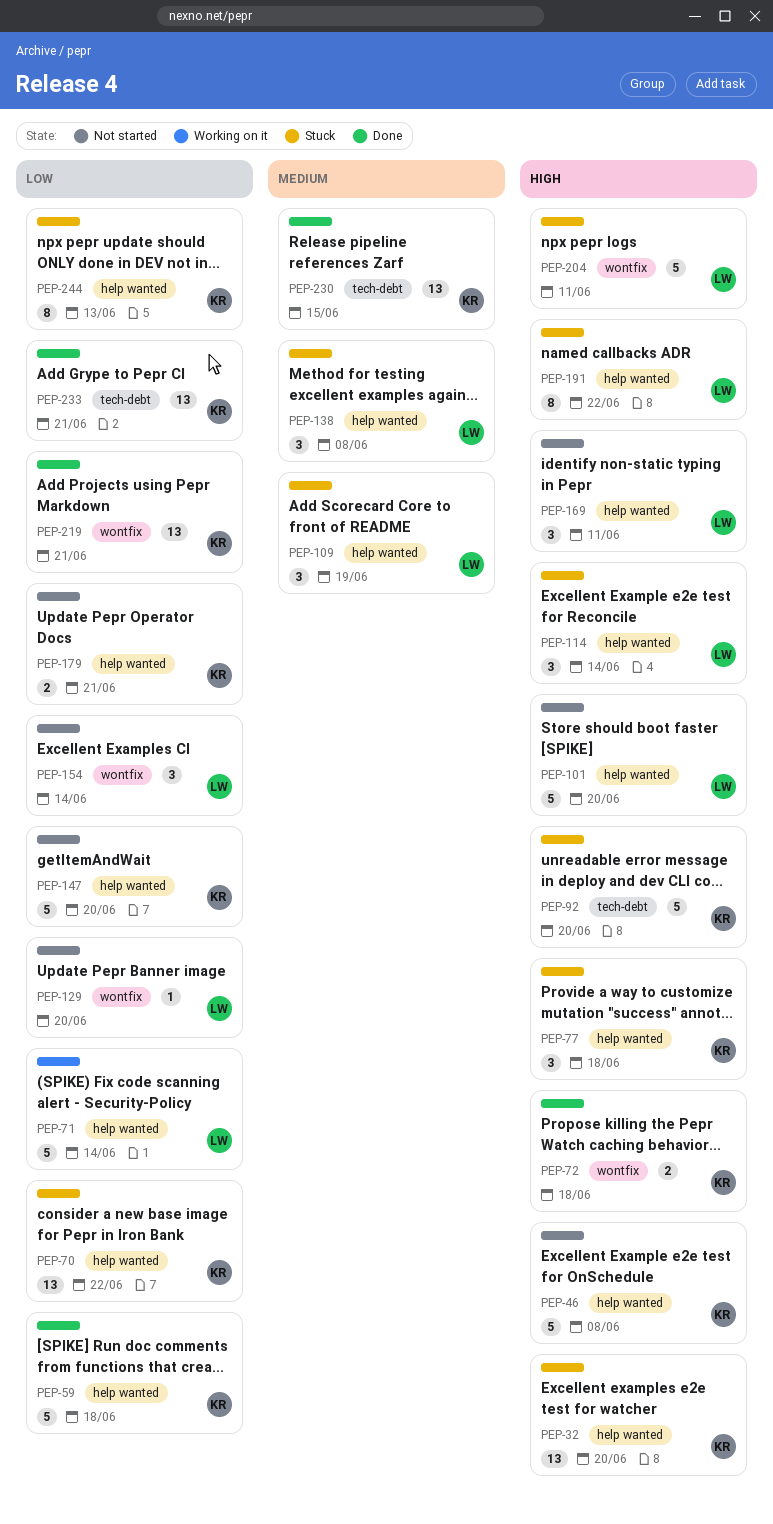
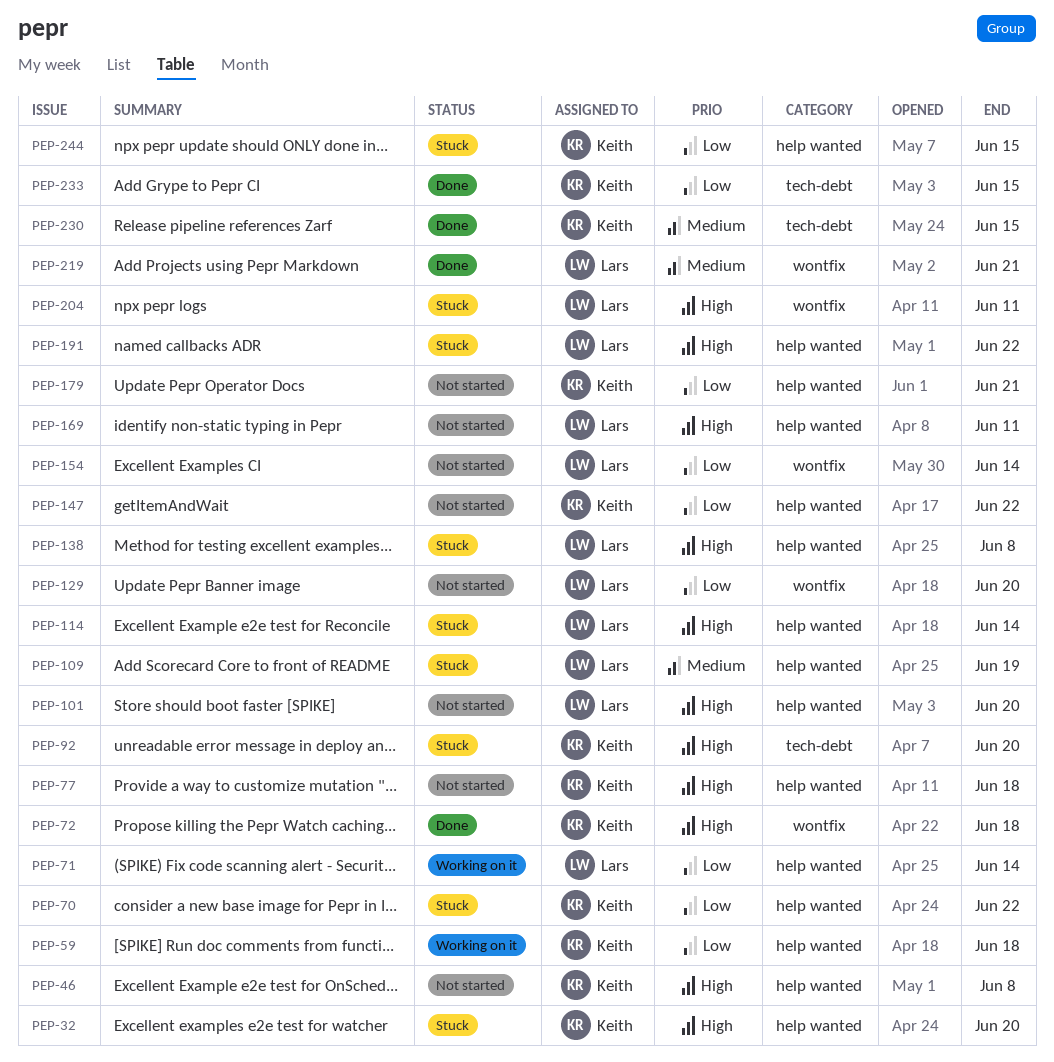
PEP-59, status: Done -> Working on it
PEP-77, status: Stuck -> Not started
PEP-138, priority: Medium -> High
PEP-147, due: Jun 20 -> Jun 22
PEP-219, owner: Keith -> Lars
PEP-219, priority: Low -> Medium
PEP-233, due: Jun 21 -> Jun 15
PEP-244, due: Jun 13 -> Jun 15

